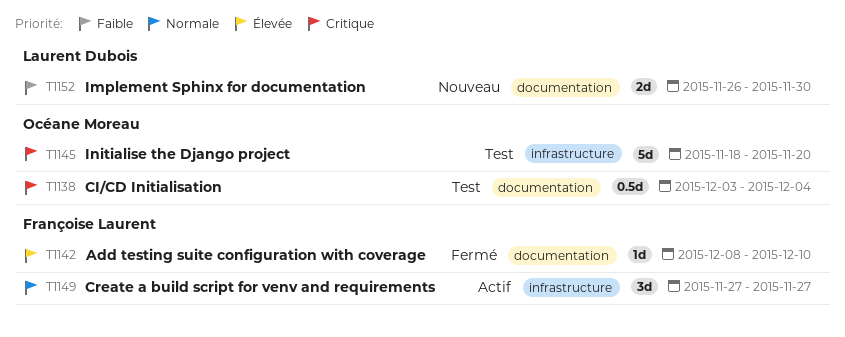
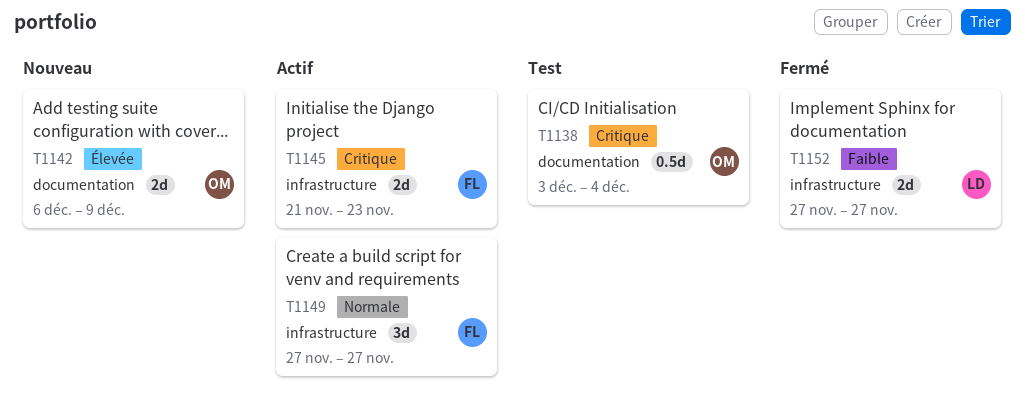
T1142, status: Fermé -> Nouveau
T1142, owner: Françoise Laurent -> Océane Moreau
T1142, estimate: 1d -> 2d
T1142, start: Dec 8 -> Dec 6
T1142, due: Dec 10 -> Dec 9
T1145, status: Test -> Actif
T1145, owner: Océane Moreau -> Françoise Laurent
T1145, estimate: 5d -> 2d
T1145, start: Nov 18 -> Nov 21
T1145, due: Nov 20 -> Nov 23
T1152, status: Nouveau -> Fermé
T1152, label: documentation -> infrastructure
T1152, start: Nov 26 -> Nov 27
T1152, due: Nov 30 -> Nov 27

